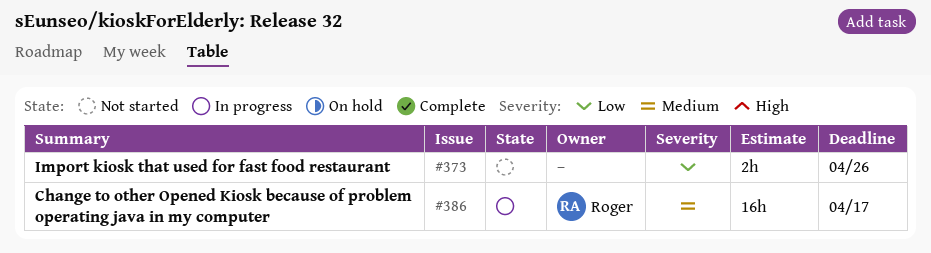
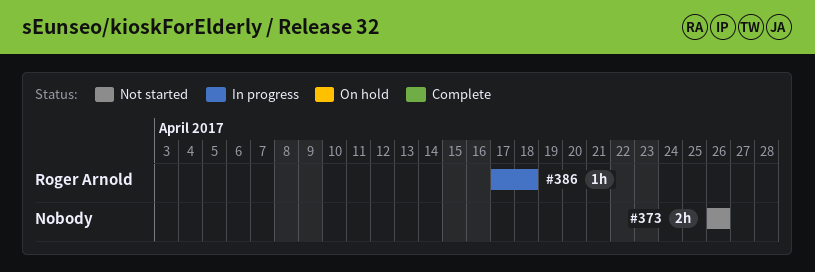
#386, estimate: 16h -> 1h
#386, due: Apr 17 -> Apr 18

